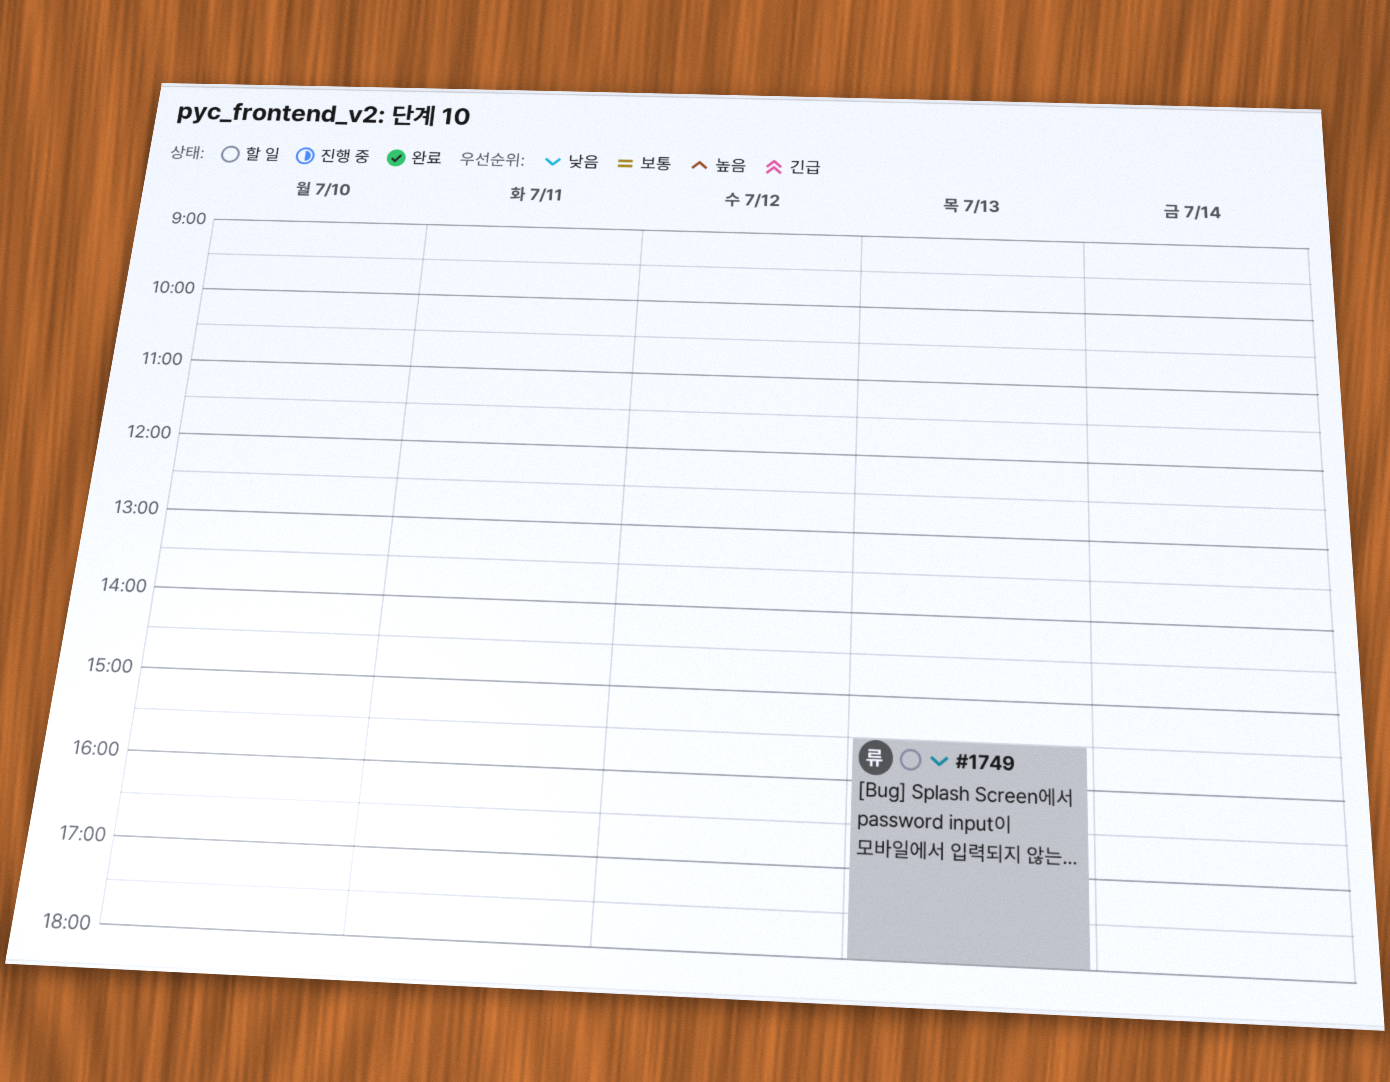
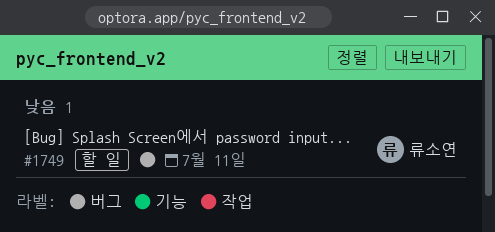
#1749, day: Jul 13 -> Jul 11

